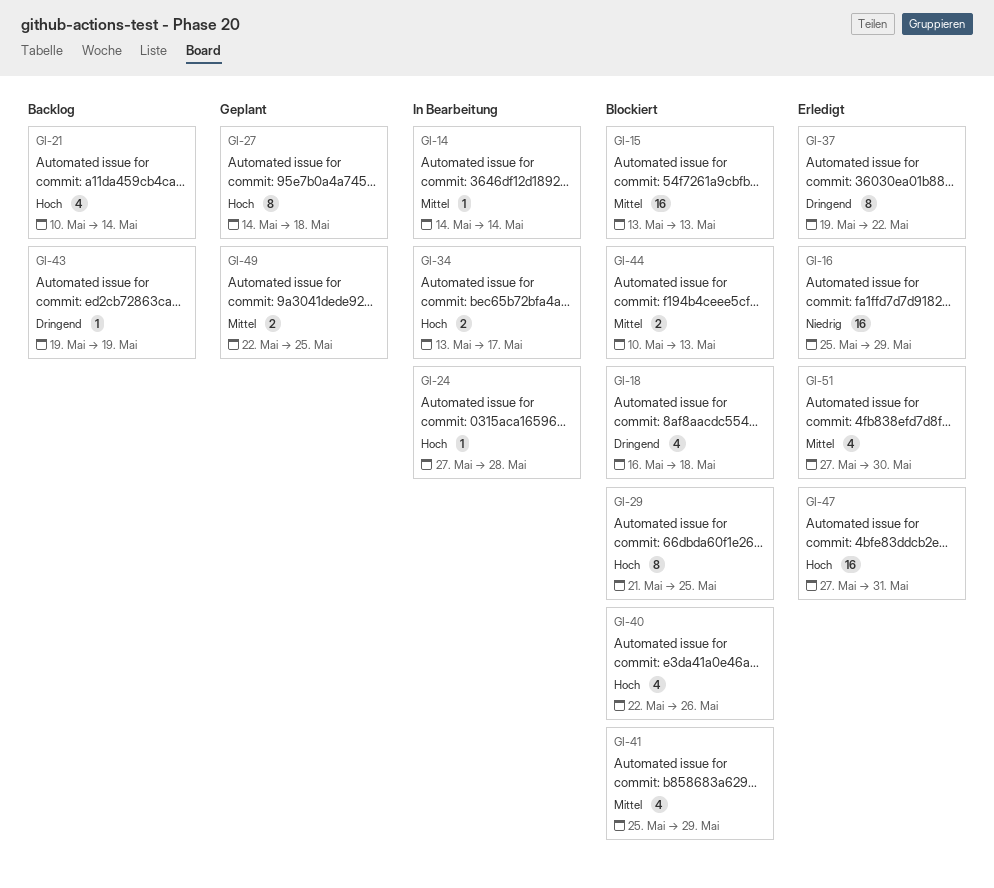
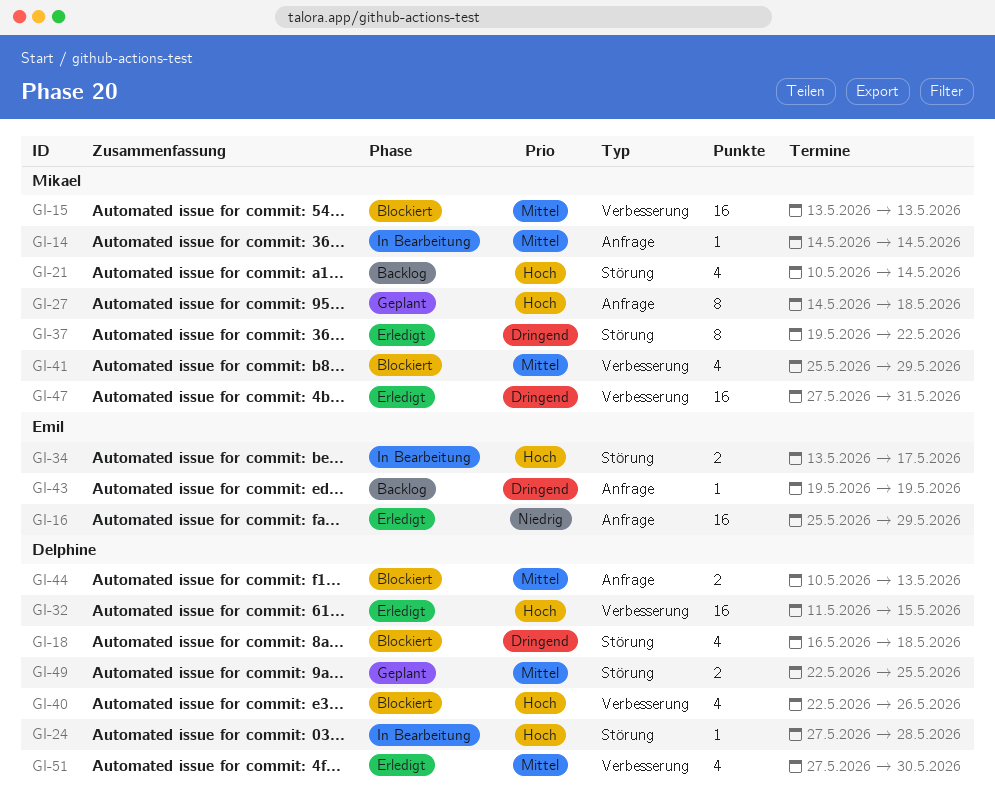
GI-29: present -> none
GI-32: none -> present
GI-47, priority: Hoch -> Dringend

